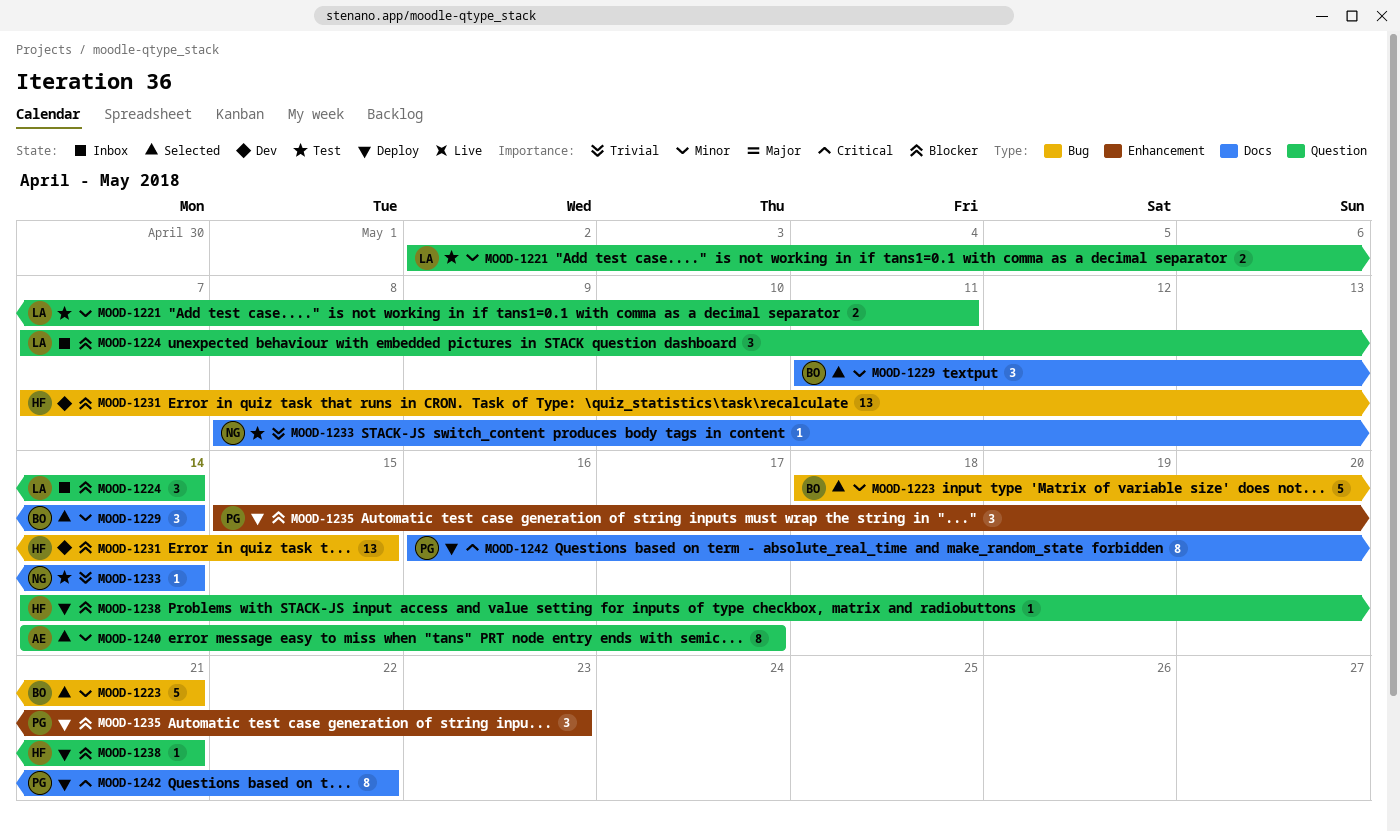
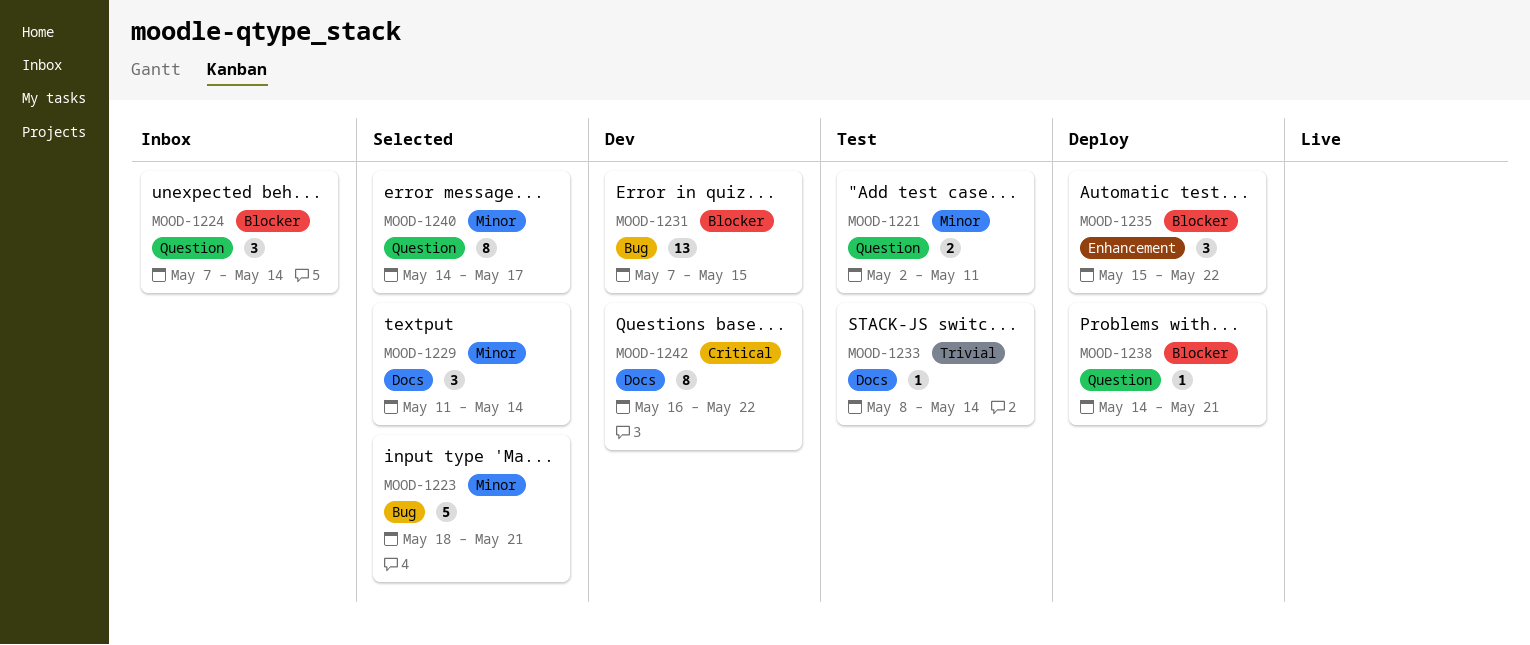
MOOD-1235, due: May 23 -> May 22
MOOD-1242, status: Deploy -> Dev

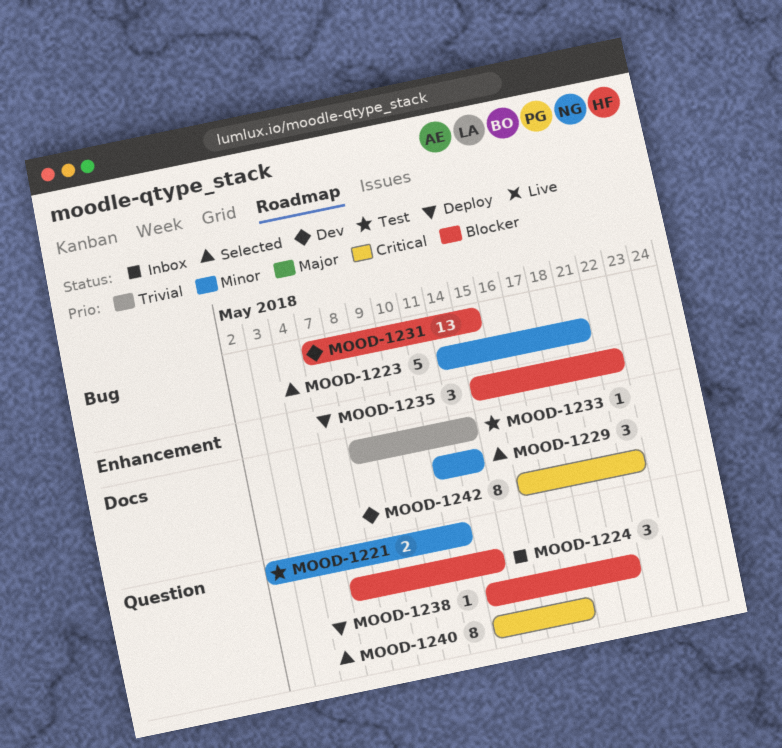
MOOD-1223, start: May 18 -> May 14
MOOD-1240, priority: Minor -> Critical

